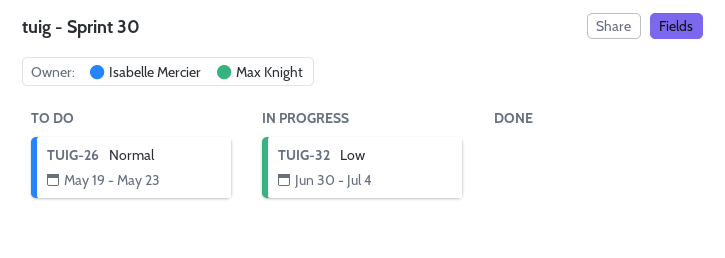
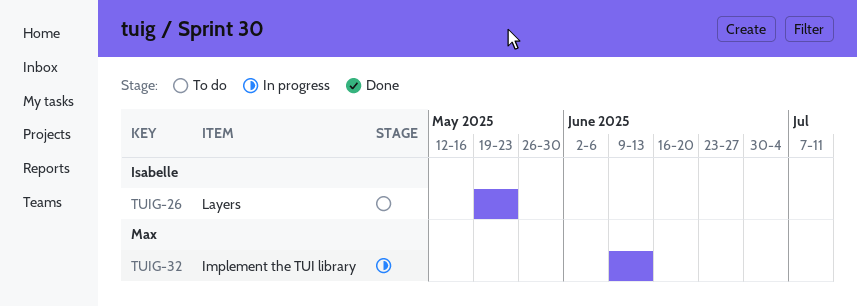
TUIG-32, start: Jun 30 -> Jun 9
TUIG-32, due: Jul 4 -> Jun 13

